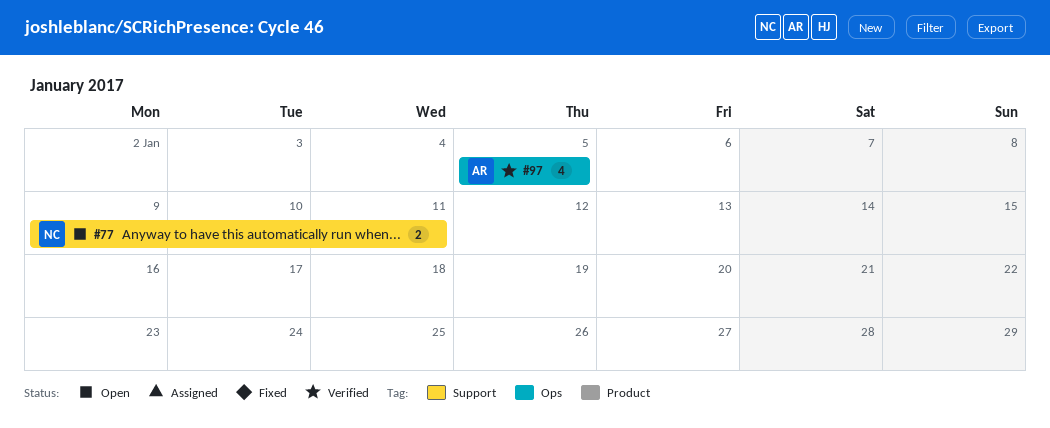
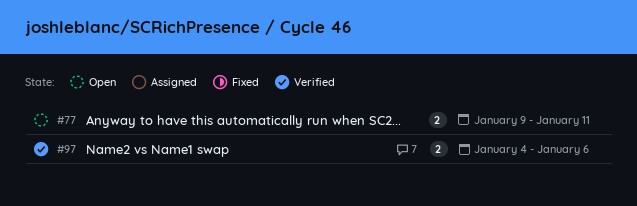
#97, estimate: 4 -> 2
#97, start: Jan 5 -> Jan 4
#97, due: Jan 5 -> Jan 6

